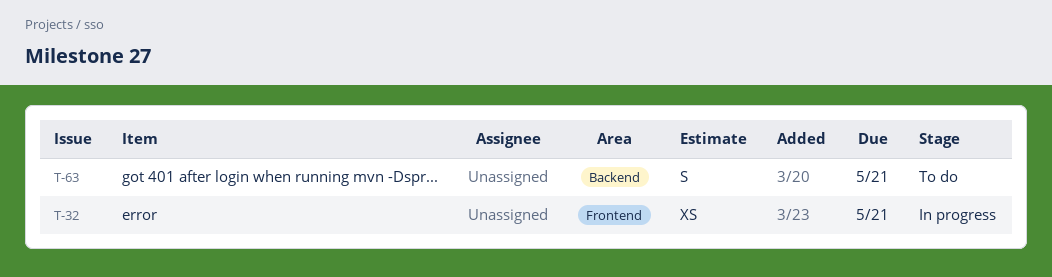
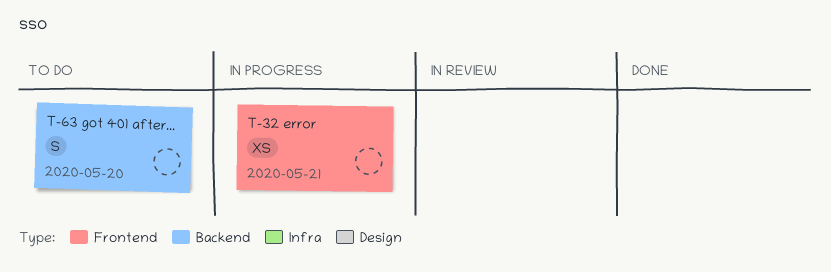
T-63, due: May 21 -> May 20

